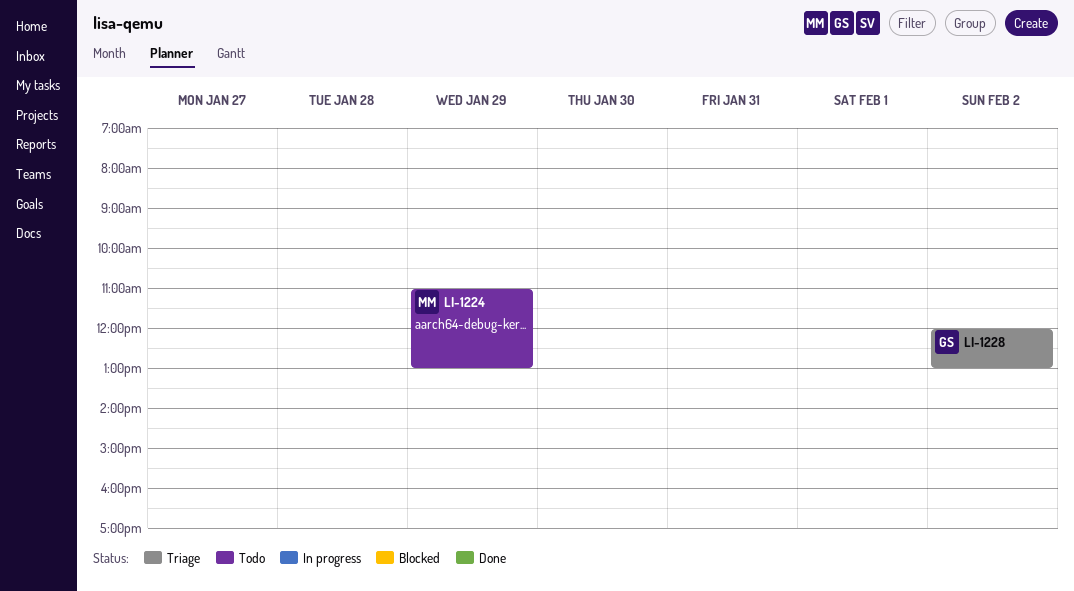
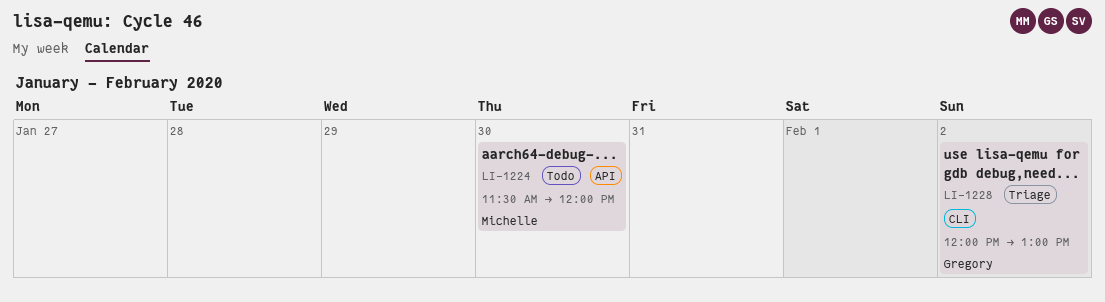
LI-1224, day: Jan 29 -> Jan 30
LI-1224, begins: 11:00 -> 11:30
LI-1224, ends: 13:00 -> 12:00

